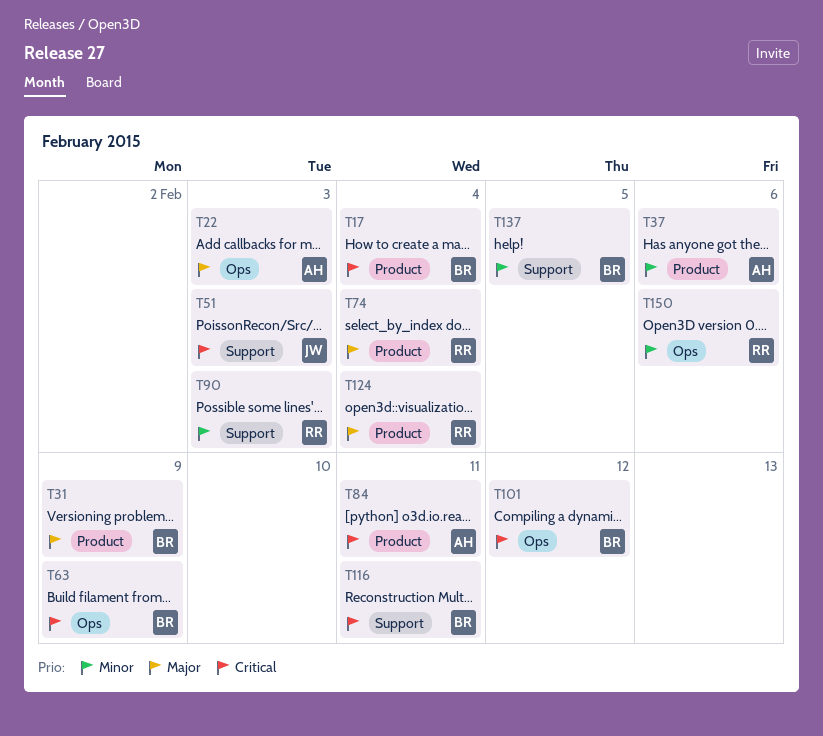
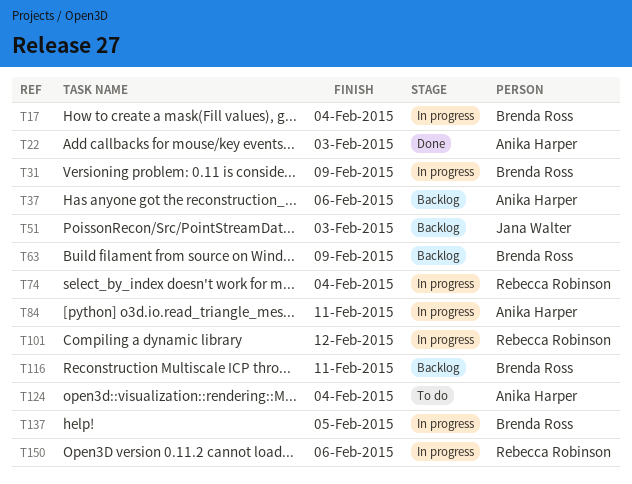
T90: present -> none
T101, owner: Brenda Ross -> Rebecca Robinson
T124, owner: Rebecca Robinson -> Anika Harper

